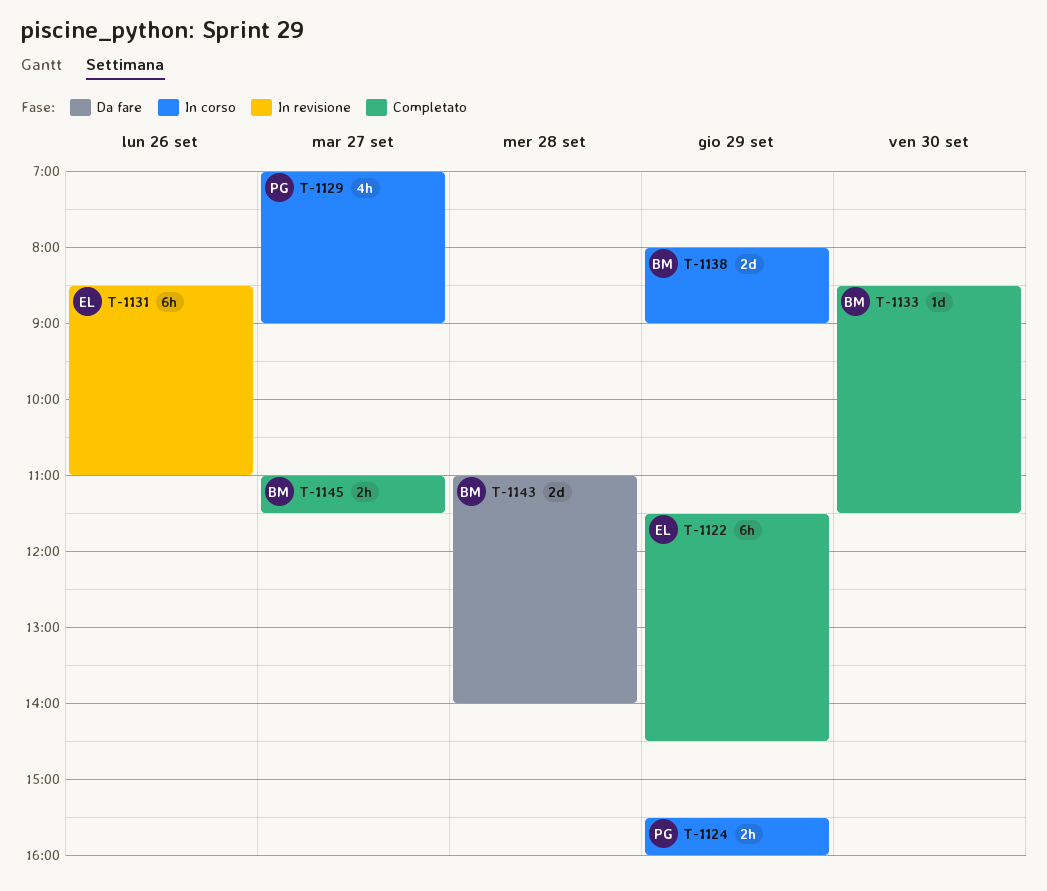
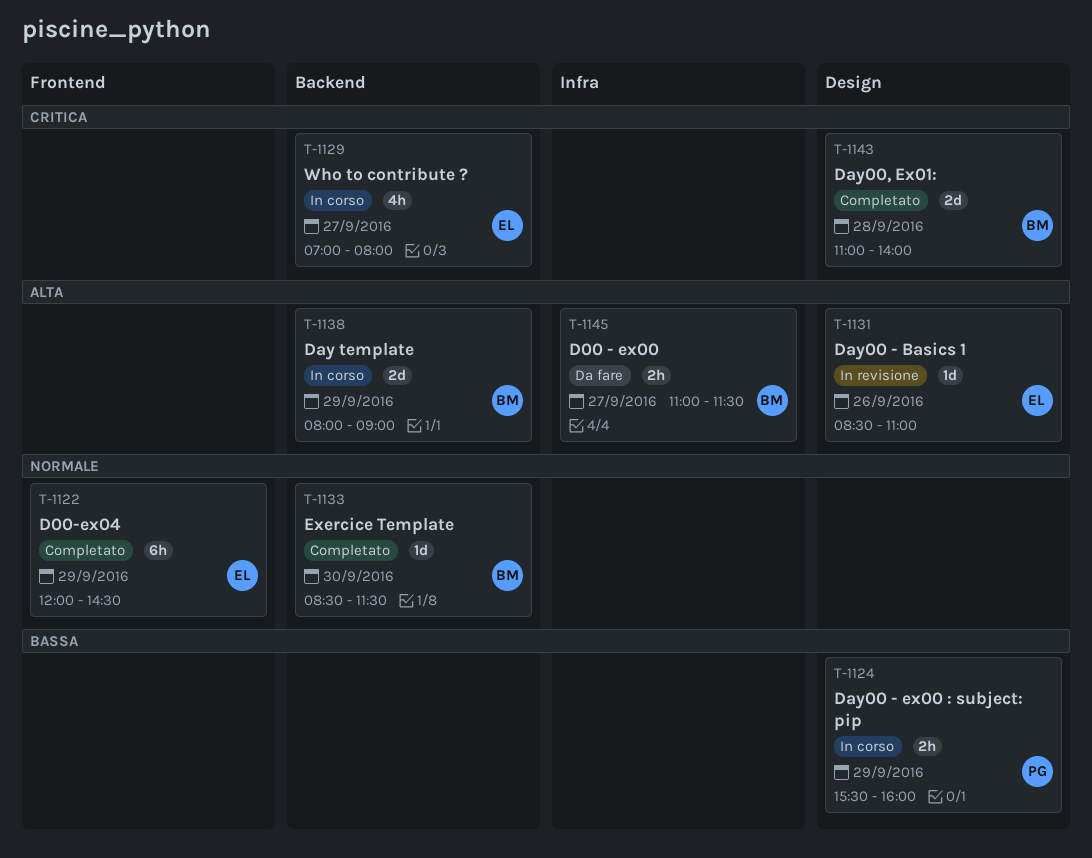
T-1122, begins: 11:30 -> 12:00
T-1129, owner: PG -> EL
T-1129, ends: 09:00 -> 08:00
T-1131, estimate: 6h -> 1d
T-1143, status: Da fare -> Completato
T-1145, status: Completato -> Da fare

